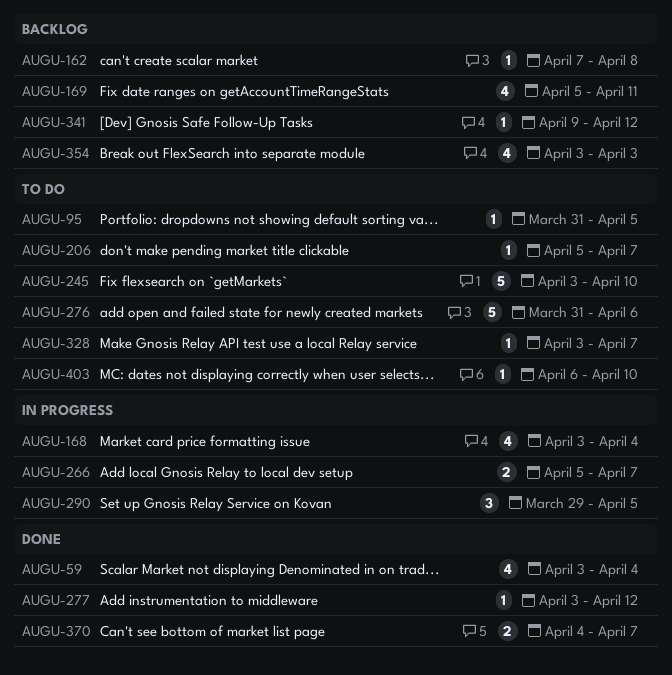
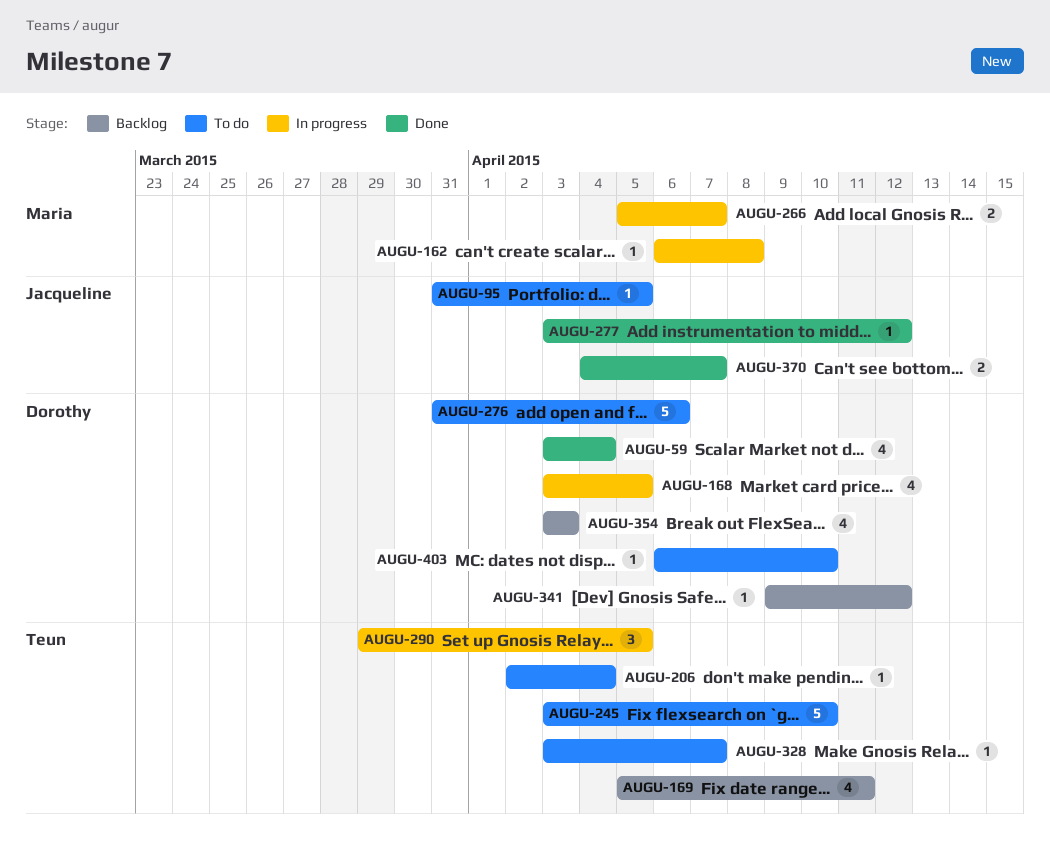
AUGU-162, status: Backlog -> In progress
AUGU-162, start: Apr 7 -> Apr 6
AUGU-168, due: Apr 4 -> Apr 5
AUGU-206, start: Apr 5 -> Apr 2
AUGU-206, due: Apr 7 -> Apr 4

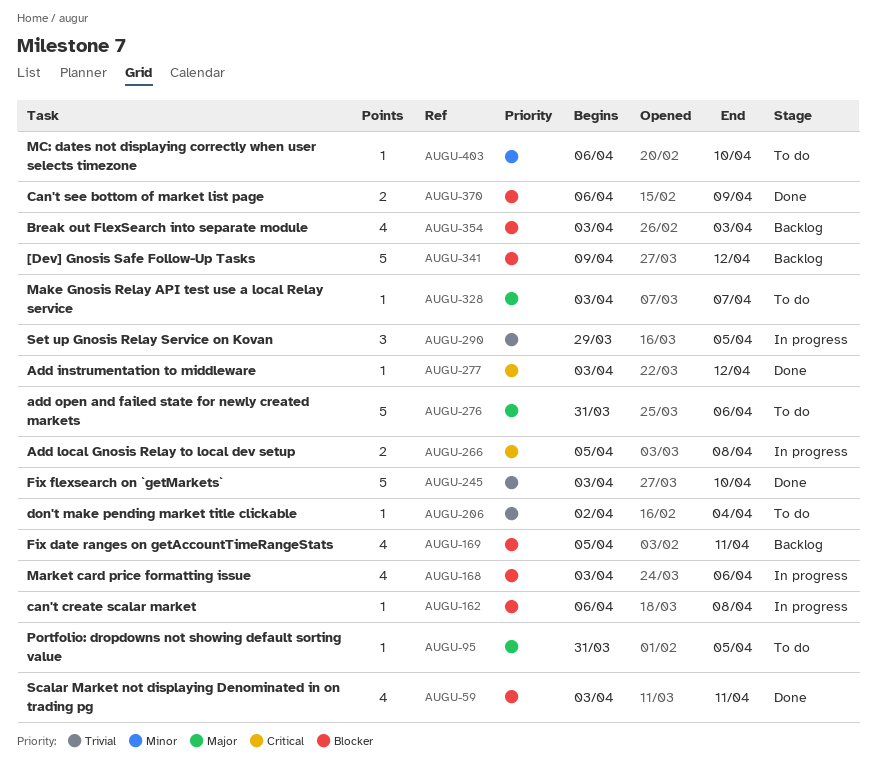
AUGU-59, due: Apr 4 -> Apr 11
AUGU-168, due: Apr 5 -> Apr 6
AUGU-245, status: To do -> Done
AUGU-266, due: Apr 7 -> Apr 8
AUGU-341, estimate: 1 -> 5
AUGU-370, start: Apr 4 -> Apr 6
AUGU-370, due: Apr 7 -> Apr 9

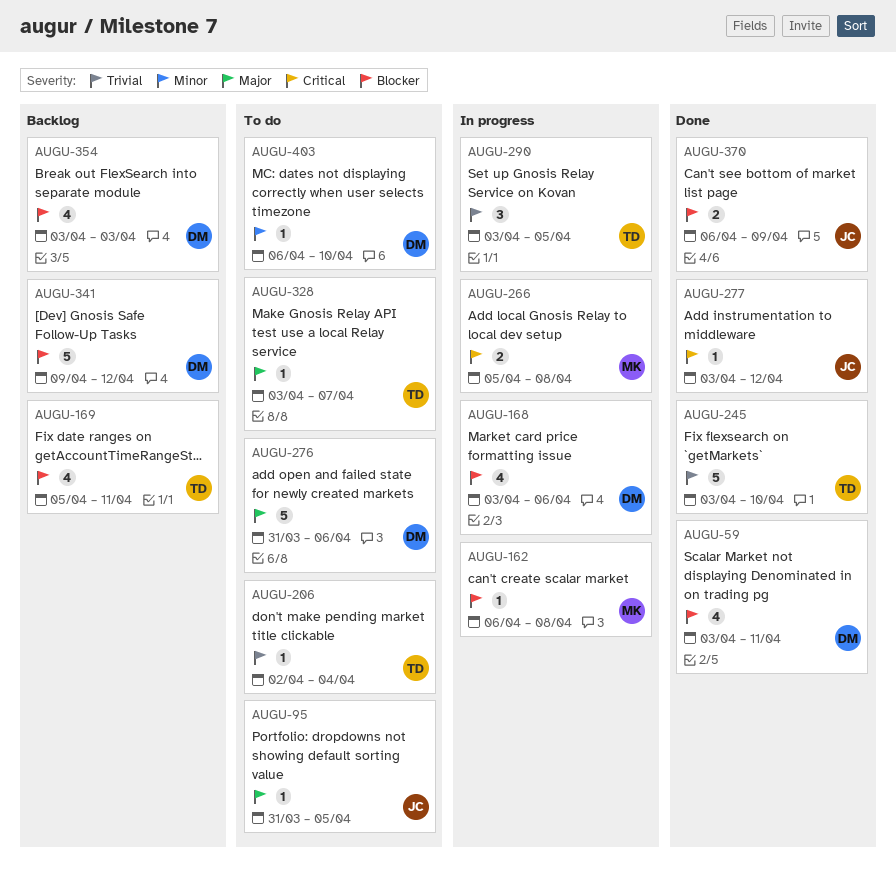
AUGU-290, start: Mar 29 -> Apr 3

